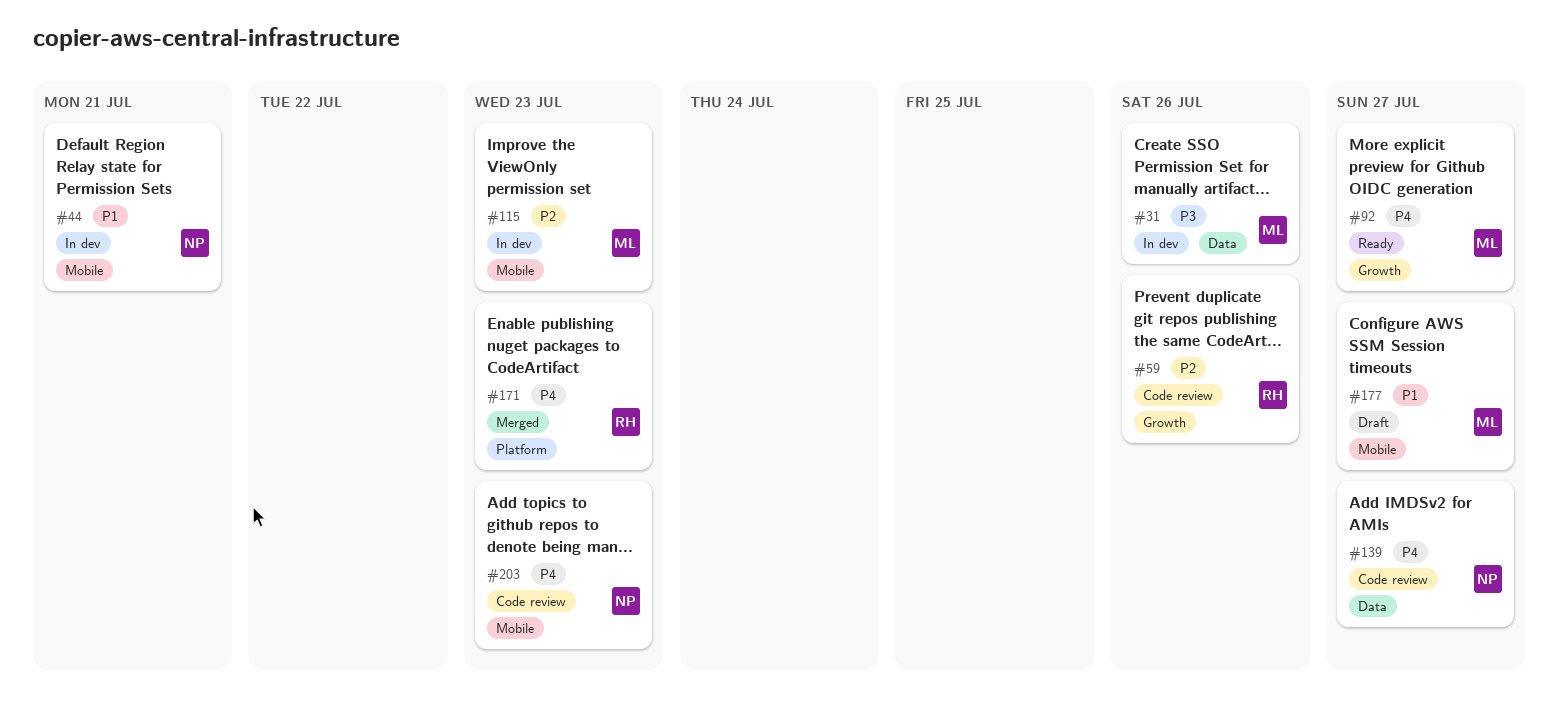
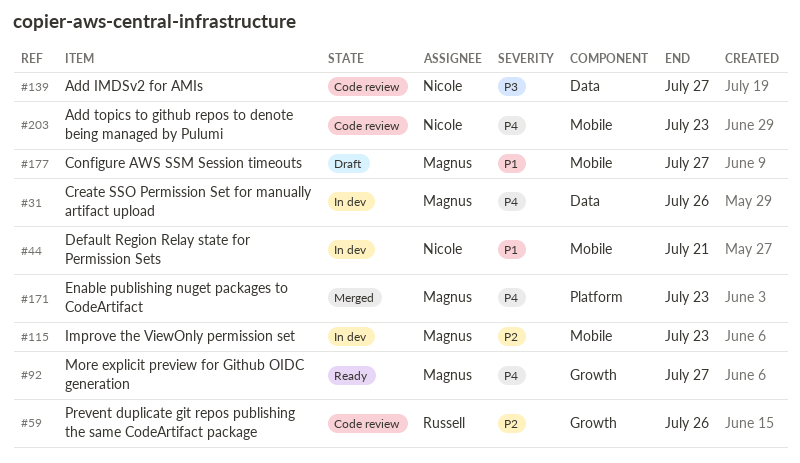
#31, priority: P3 -> P4
#139, priority: P4 -> P3
#171, owner: Russell -> Magnus

